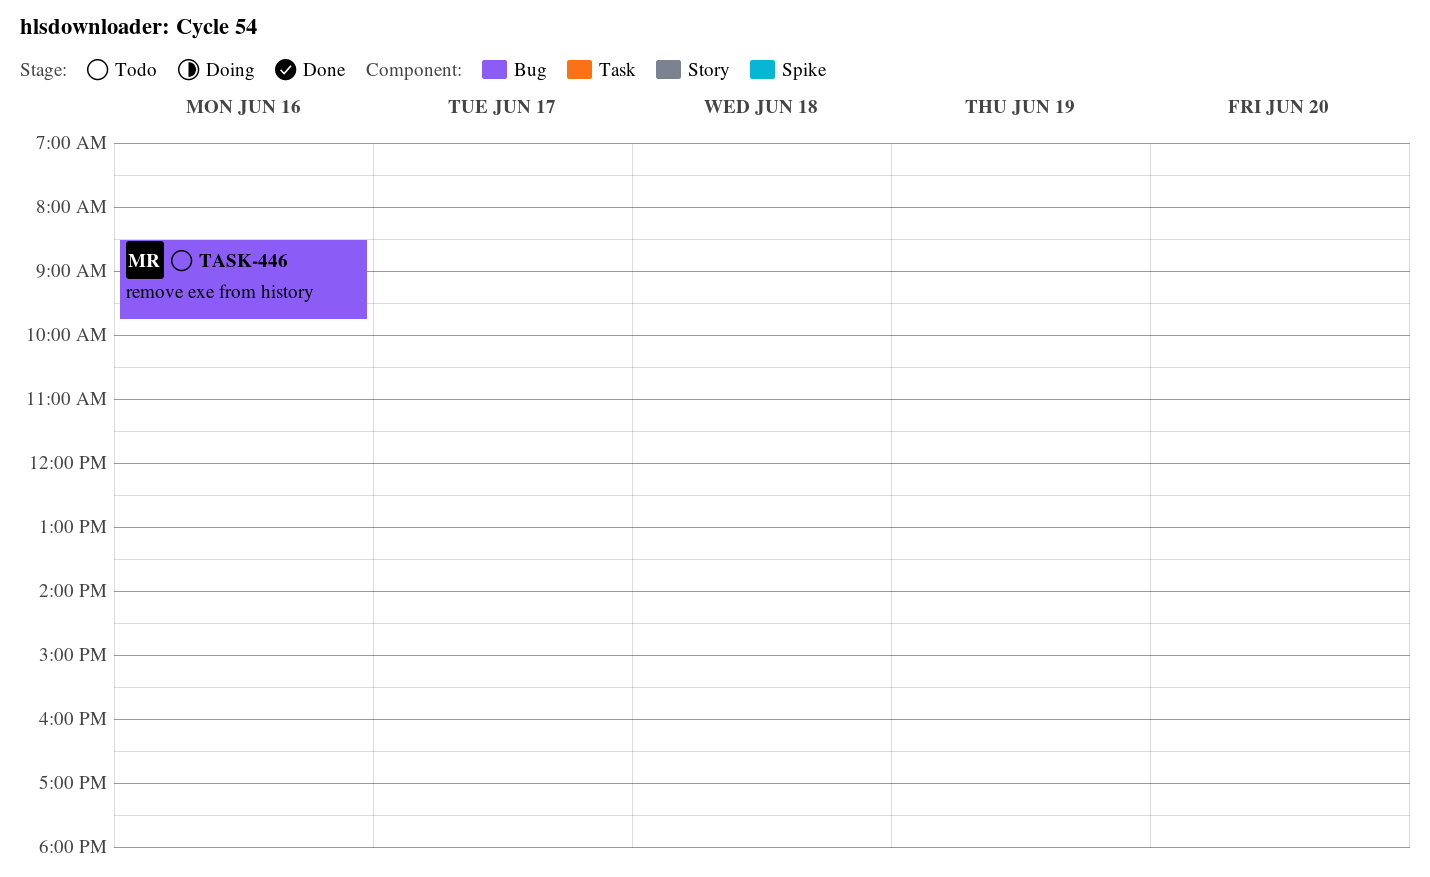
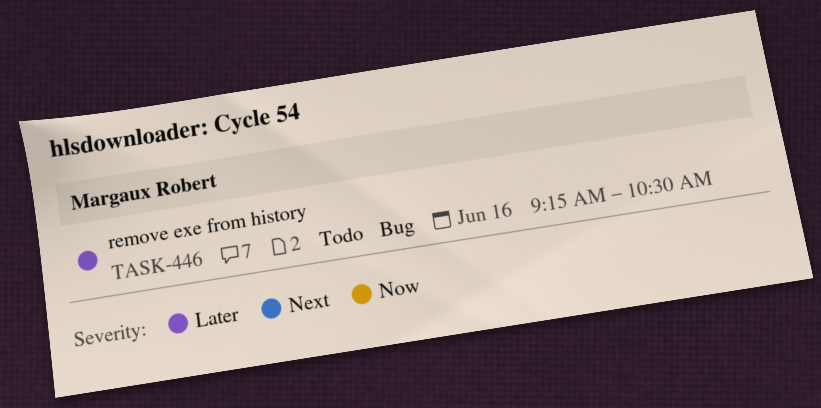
TASK-446, begins: 08:30 -> 09:15
TASK-446, ends: 09:45 -> 10:30

